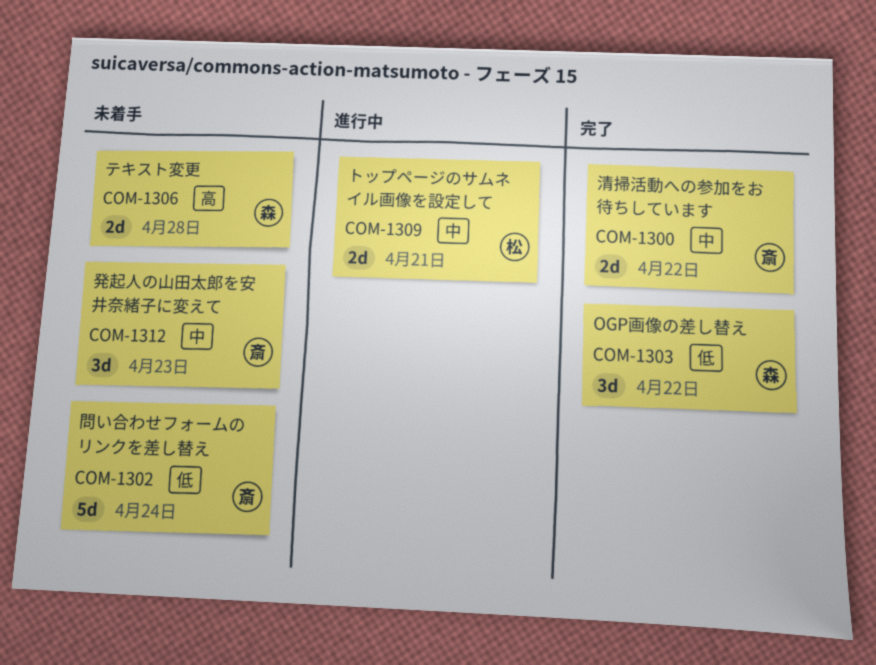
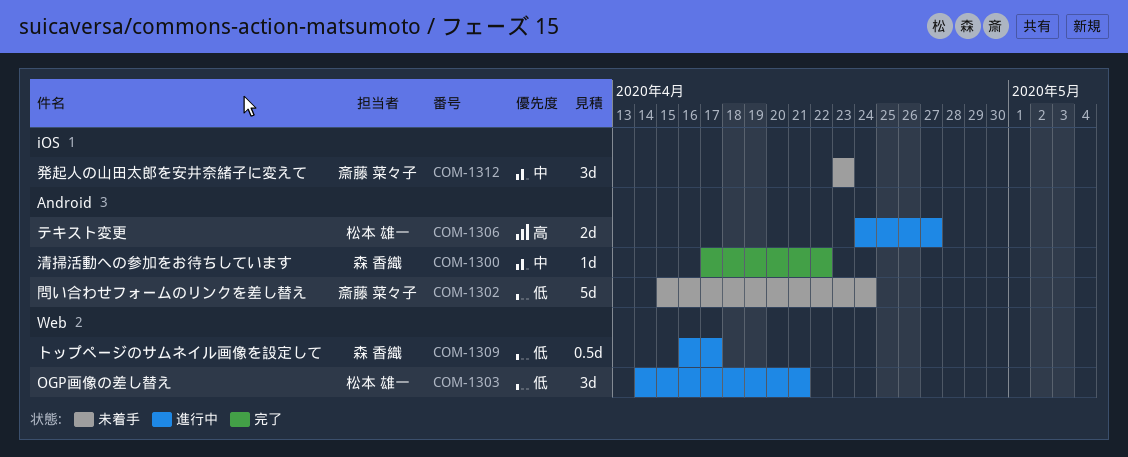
COM-1300, owner: 斎藤 菜々子 -> 森 香織
COM-1300, estimate: 2d -> 1d
COM-1303, status: 完了 -> 進行中
COM-1303, owner: 森 香織 -> 松本 雄一
COM-1303, due: Apr 22 -> Apr 21
COM-1306, status: 未着手 -> 進行中
COM-1306, owner: 森 香織 -> 松本 雄一
COM-1306, due: Apr 28 -> Apr 27
COM-1309, owner: 松本 雄一 -> 森 香織
COM-1309, priority: 中 -> 低
COM-1309, estimate: 2d -> 0.5d
COM-1309, due: Apr 21 -> Apr 17

